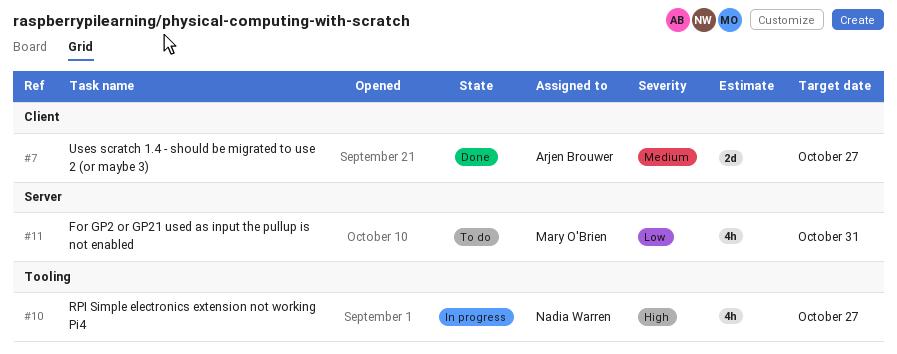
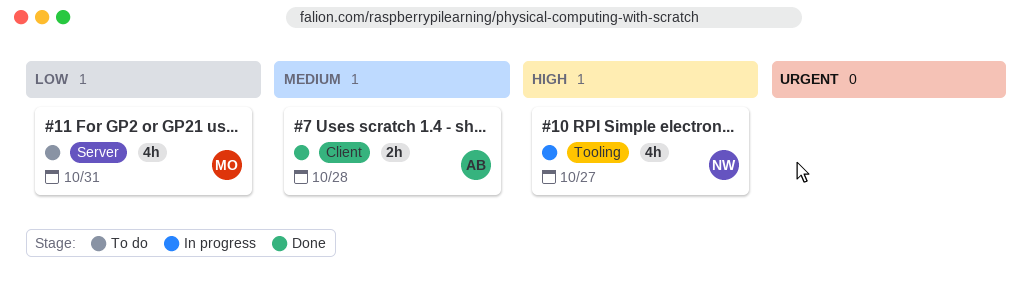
#7, estimate: 2d -> 2h
#7, due: Oct 27 -> Oct 28

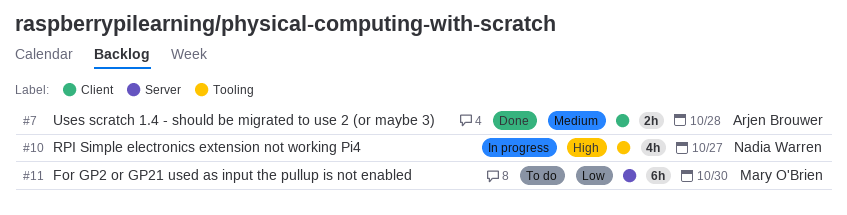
#11, estimate: 4h -> 6h
#11, due: Oct 31 -> Oct 30

